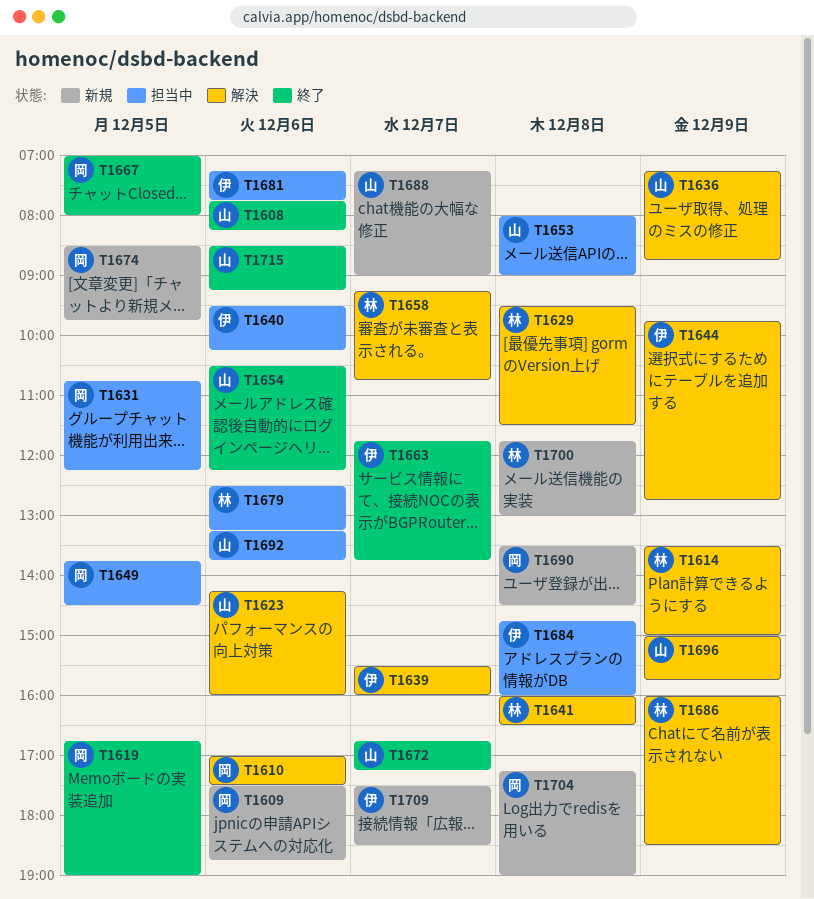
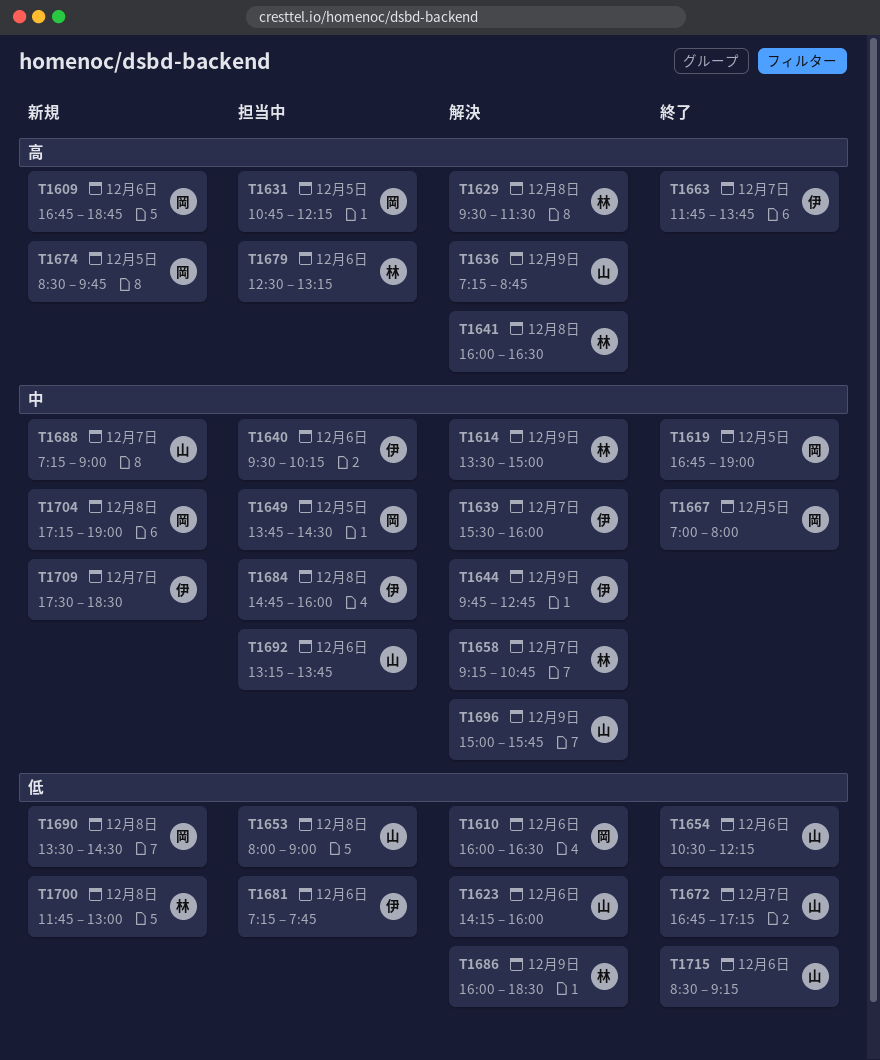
T1608: present -> none
T1609, begins: 17:30 -> 16:45
T1610, begins: 17:00 -> 16:00
T1610, ends: 17:30 -> 16:30

